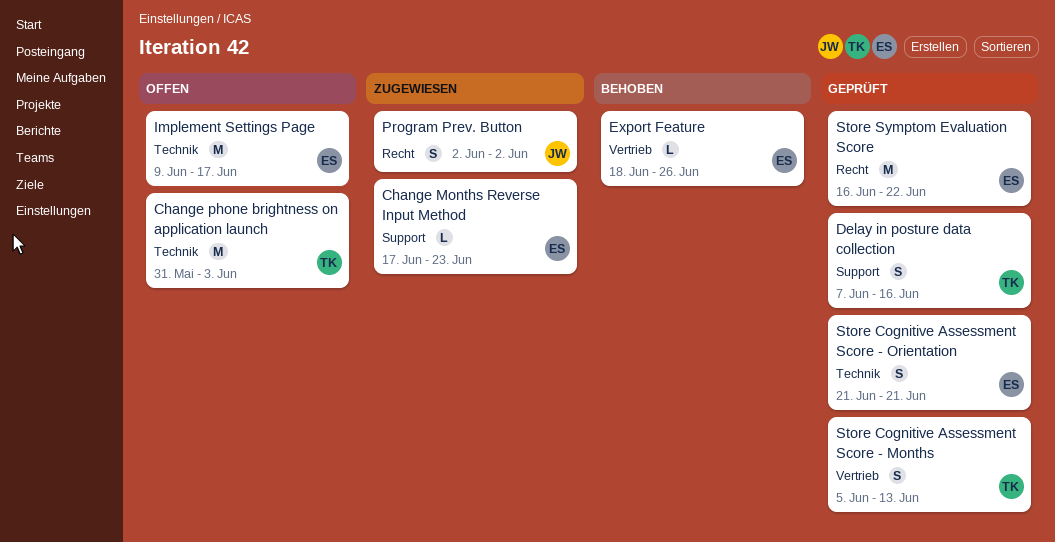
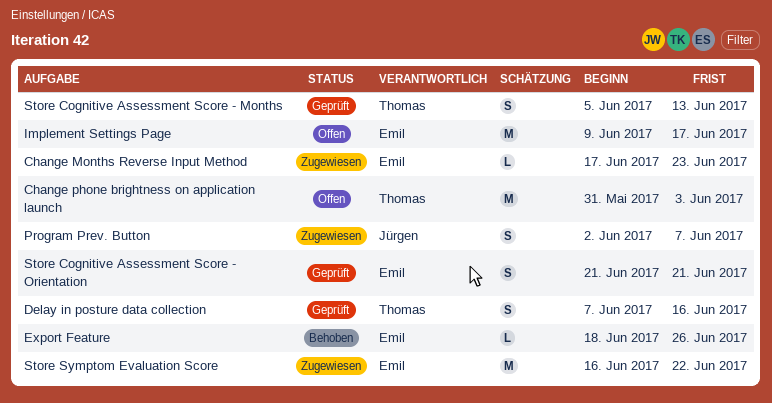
Program Prev. Button, due: Jun 2 -> Jun 7
Store Symptom Evaluation Score, status: Geprüft -> Zugewiesen

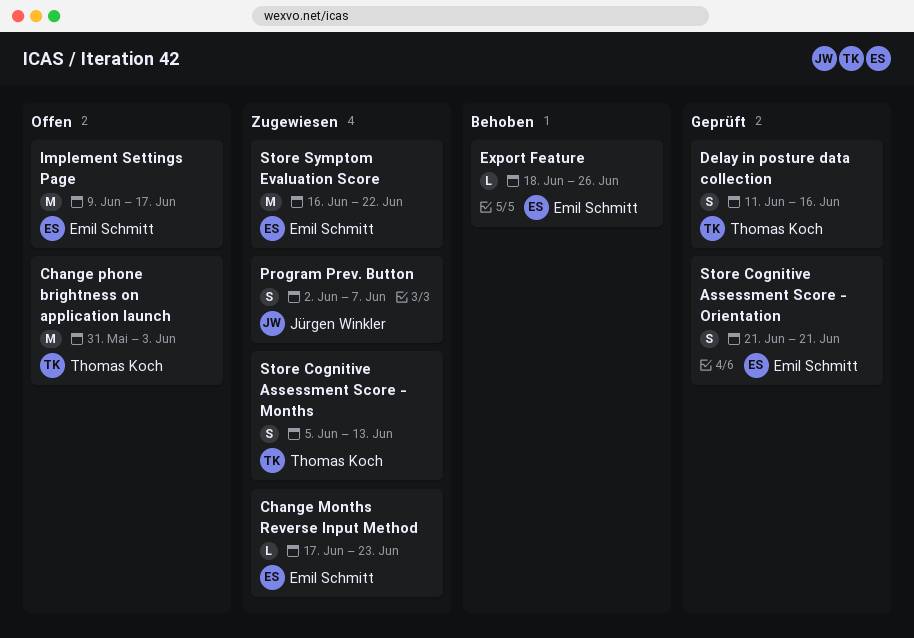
Delay in posture data collection, start: Jun 7 -> Jun 11
Store Cognitive Assessment Score - Months, status: Geprüft -> Zugewiesen

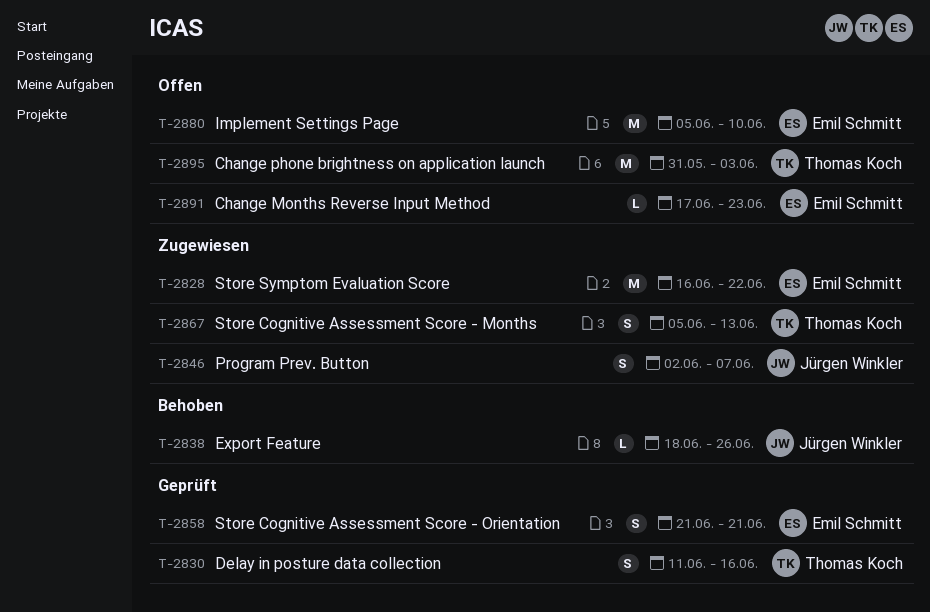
Change Months Reverse Input Method, status: Zugewiesen -> Offen
Export Feature, owner: Emil Schmitt -> Jürgen Winkler
Implement Settings Page, start: Jun 9 -> Jun 5
Implement Settings Page, due: Jun 17 -> Jun 10

